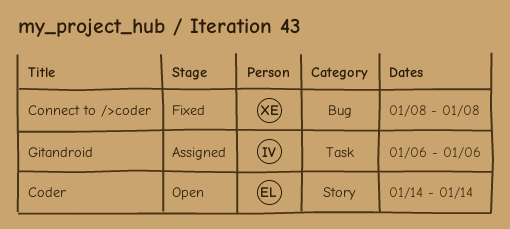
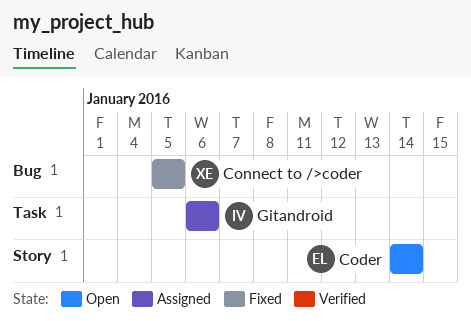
Connect to />coder, start: Jan 8 -> Jan 5
Connect to />coder, due: Jan 8 -> Jan 5

